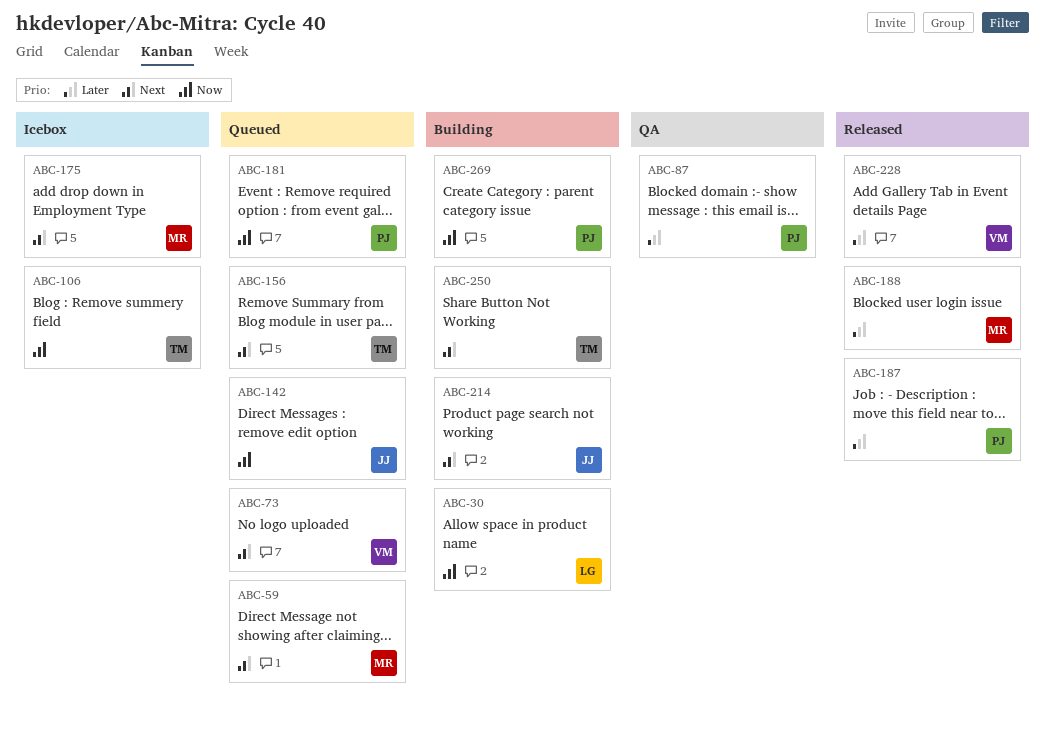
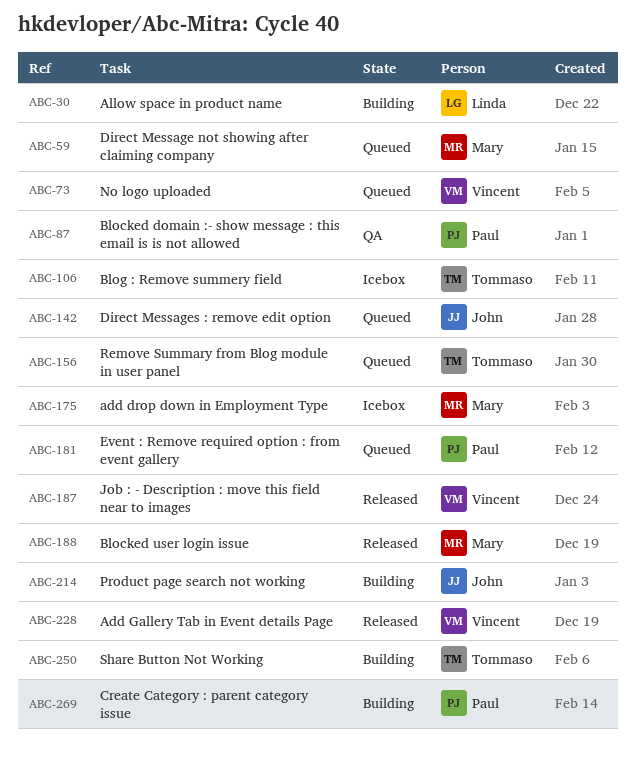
ABC-187, owner: Paul -> Vincent

